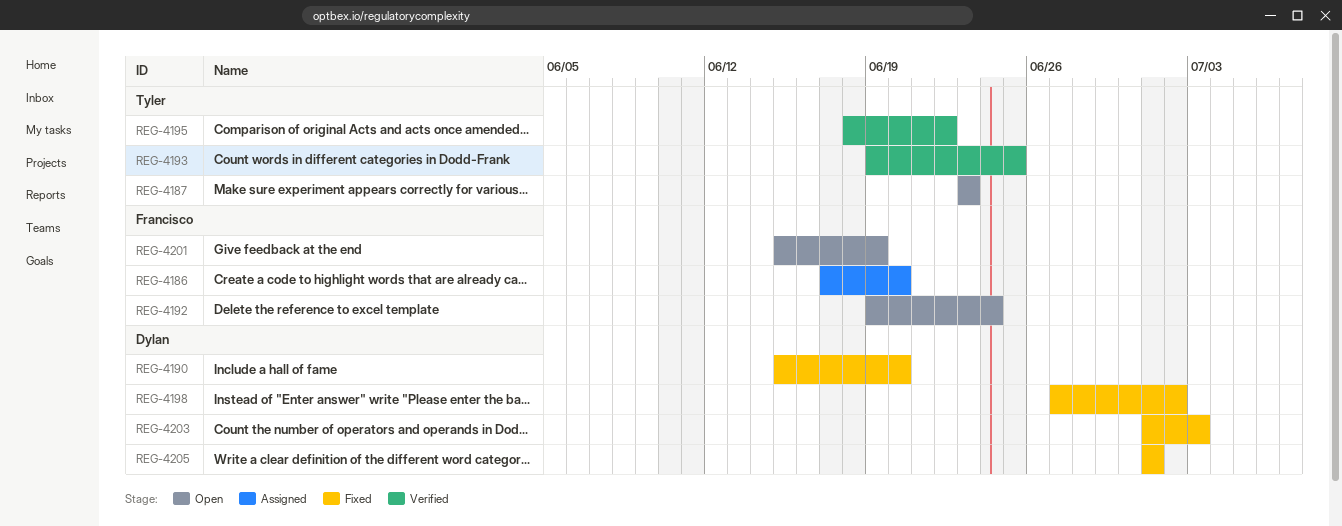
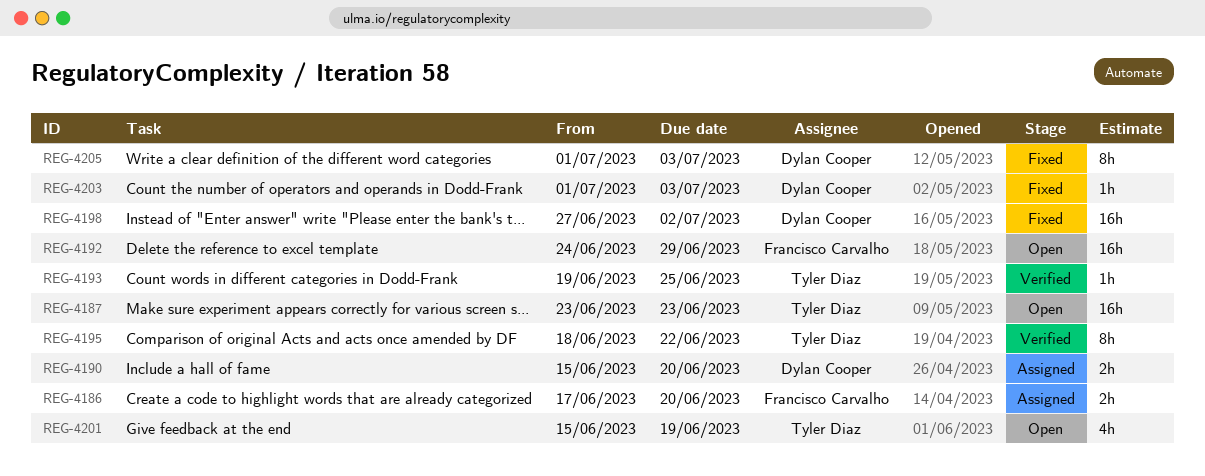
REG-4190, status: Fixed -> Assigned
REG-4192, start: Jun 19 -> Jun 24
REG-4192, due: Jun 24 -> Jun 29
REG-4201, owner: Francisco Carvalho -> Tyler Diaz
REG-4205, due: Jul 1 -> Jul 3

